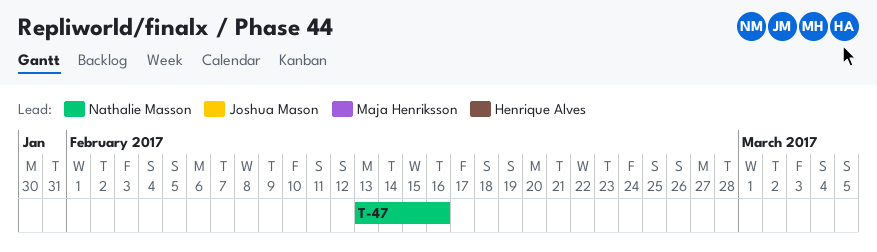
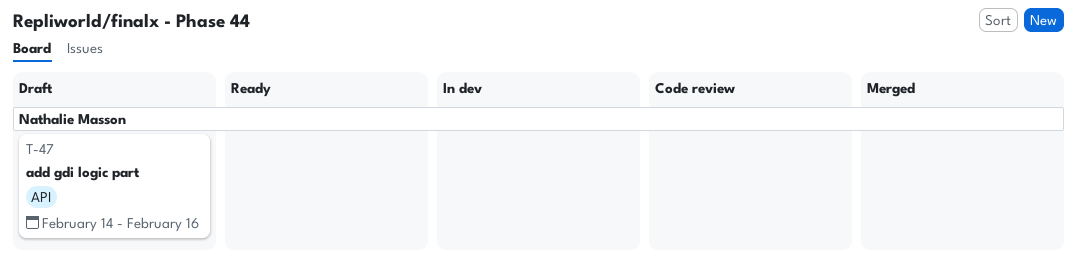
T-47, start: Feb 13 -> Feb 14

